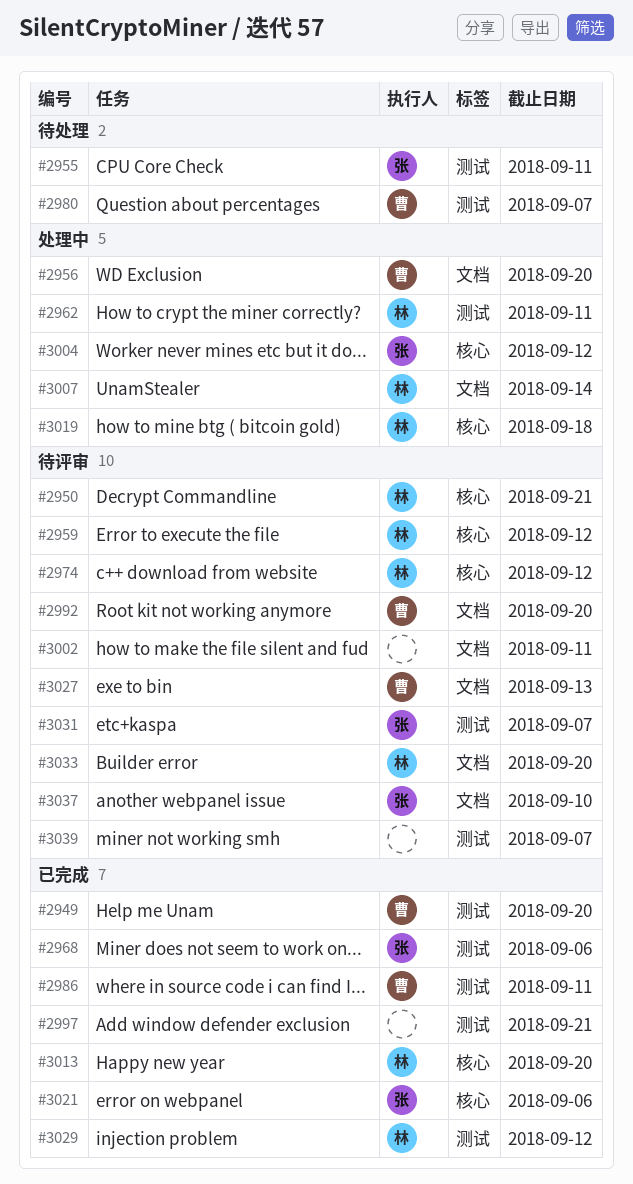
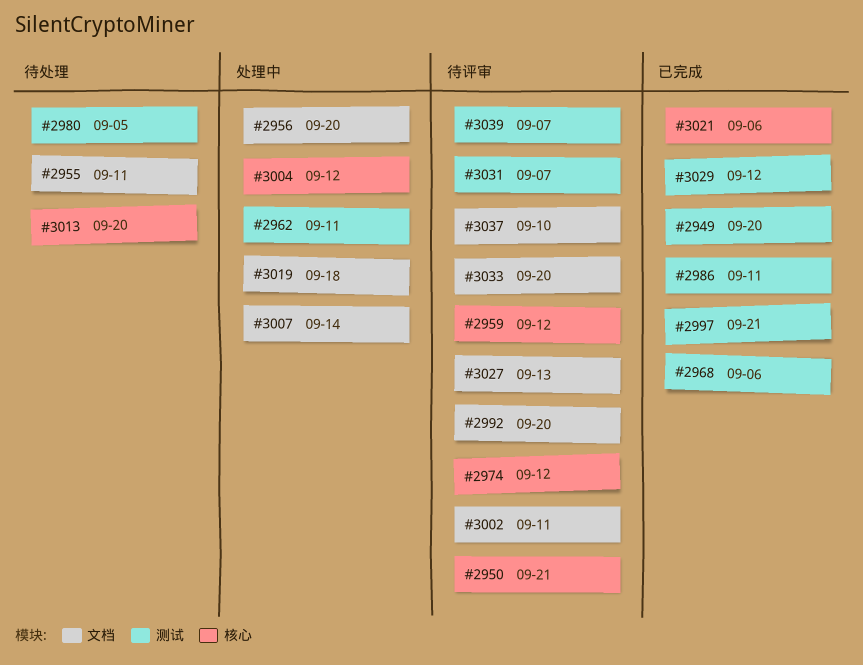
#2955, label: 测试 -> 文档
#2980, due: Sep 7 -> Sep 5
#3013, status: 已完成 -> 待处理
#3019, label: 核心 -> 文档

